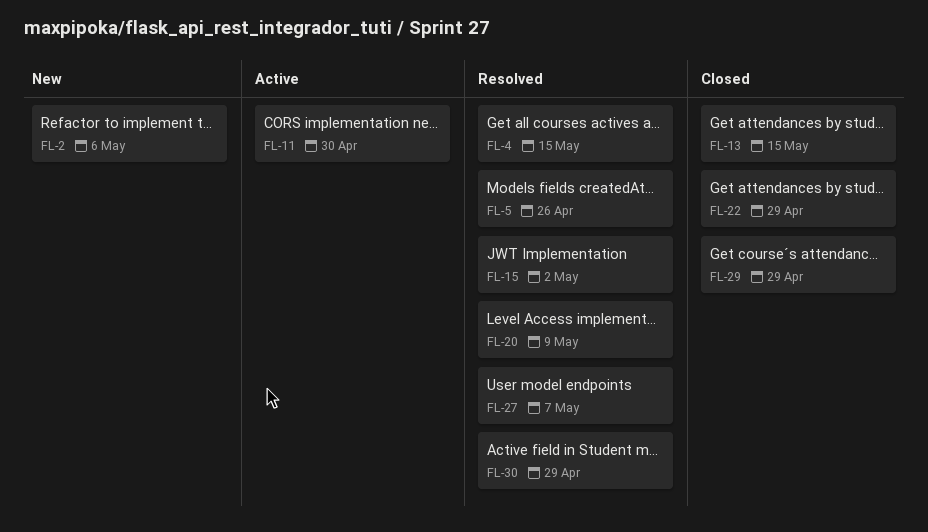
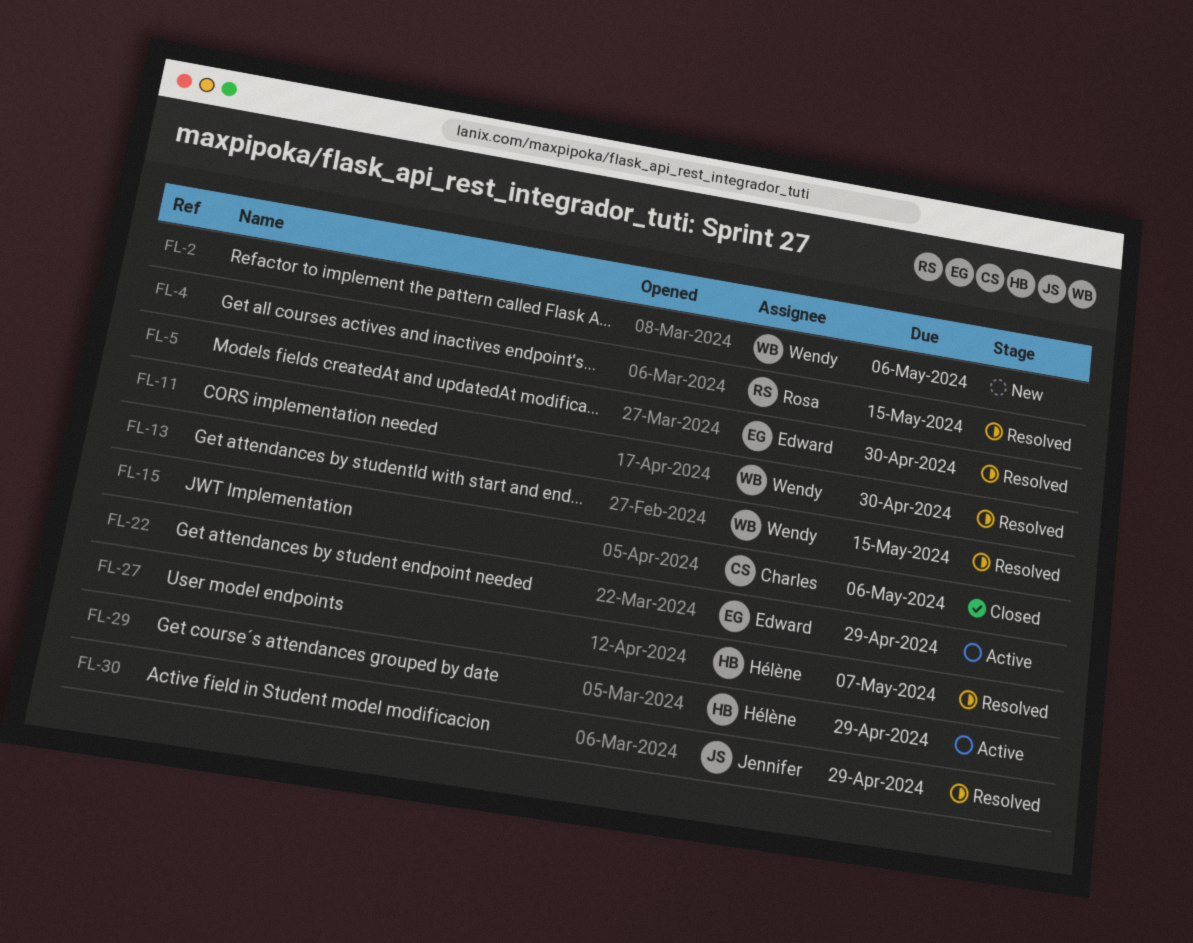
FL-5, due: Apr 26 -> Apr 30
FL-11, status: Active -> Resolved
FL-13, status: Closed -> Resolved
FL-15, status: Resolved -> Closed
FL-15, due: May 2 -> May 6
FL-20: present -> none
FL-22, status: Closed -> Active
FL-29, status: Closed -> Active

